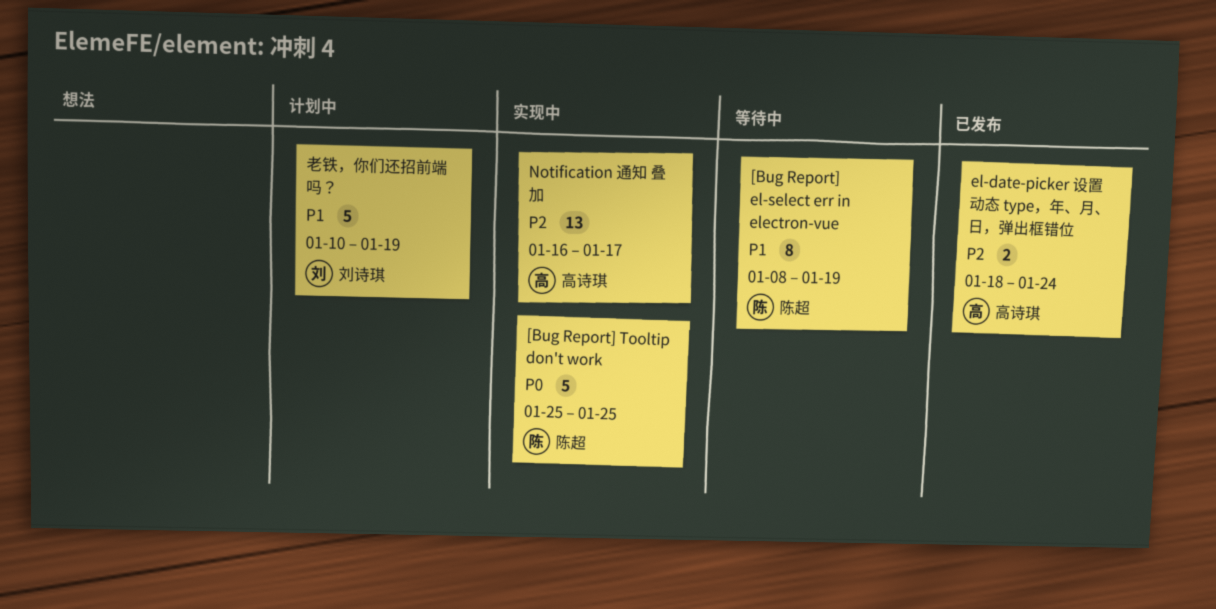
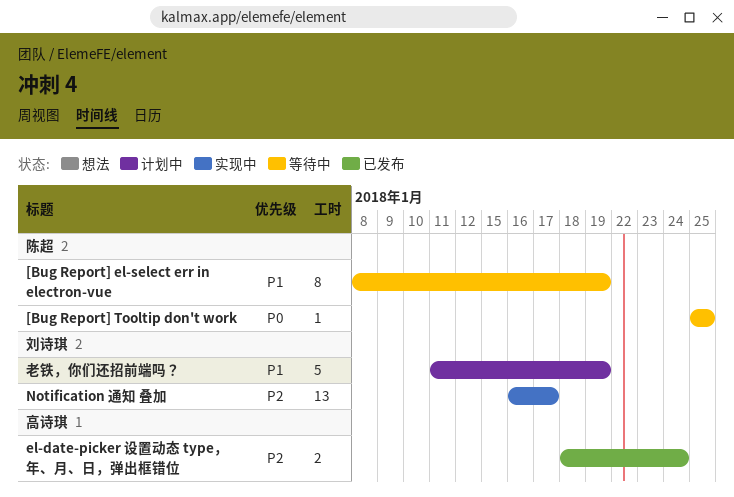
[Bug Report] Tooltip don't work, status: 实现中 -> 等待中
[Bug Report] Tooltip don't work, estimate: 5 -> 1
Notification 通知 叠加, owner: 高诗琪 -> 刘诗琪
老铁，你们还招前端吗？, start: Jan 10 -> Jan 11

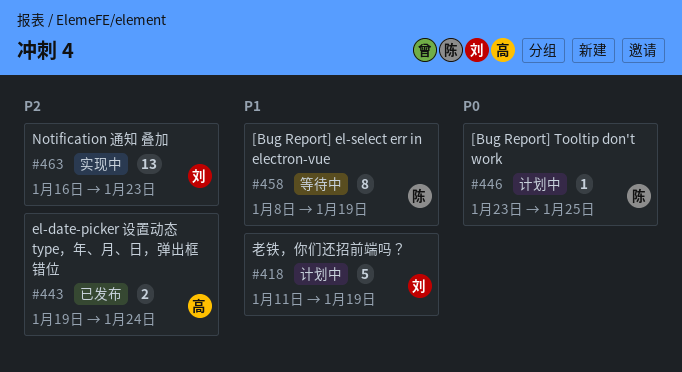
[Bug Report] Tooltip don't work, status: 等待中 -> 计划中
[Bug Report] Tooltip don't work, start: Jan 25 -> Jan 23
el-date-picker 设置动态 type，年、月、日，弹出框错位, start: Jan 18 -> Jan 19
Notification 通知 叠加, due: Jan 17 -> Jan 23

